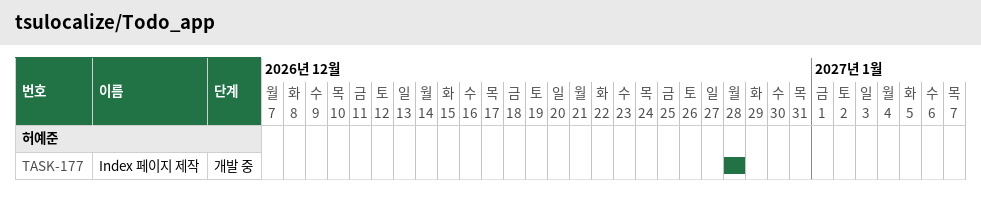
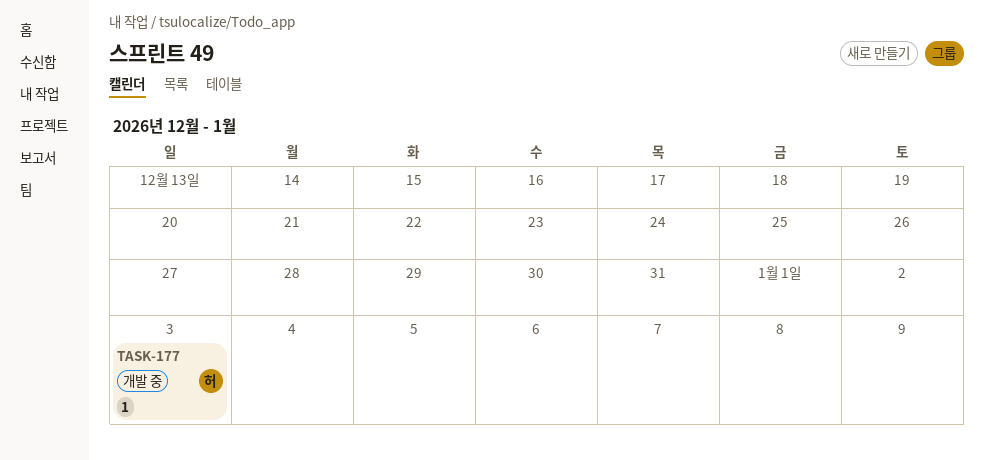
TASK-177, due: Dec 28 -> Jan 3

